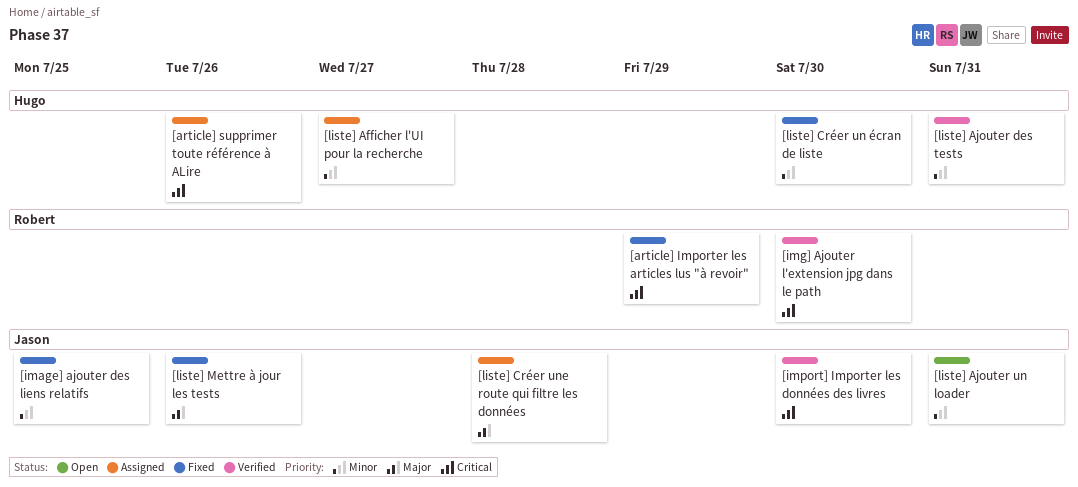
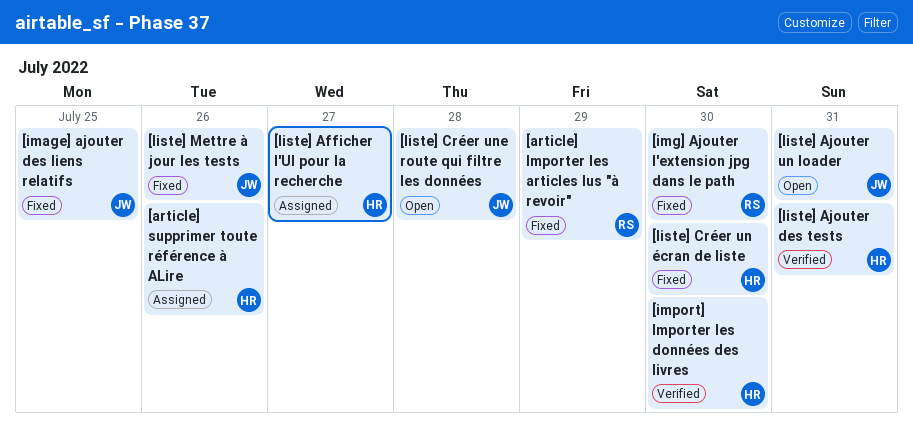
[img] Ajouter l'extension jpg dans le path, status: Verified -> Fixed
[import] Importer les données des livres, owner: Jason -> Hugo
[liste] Créer une route qui filtre les données, status: Assigned -> Open

